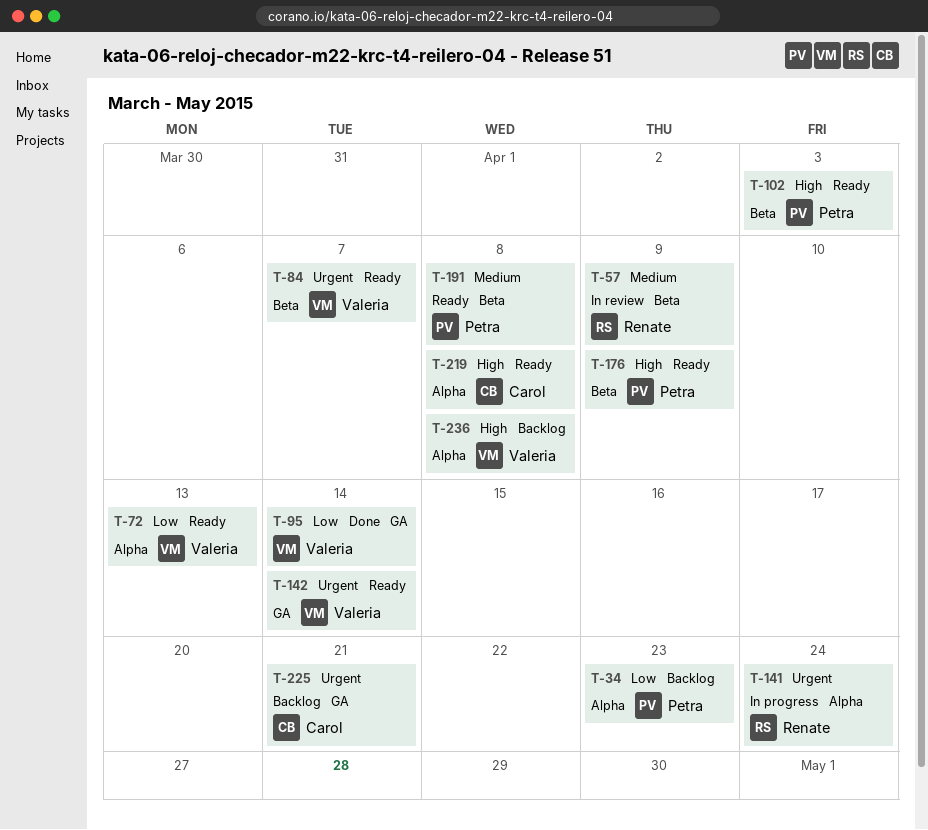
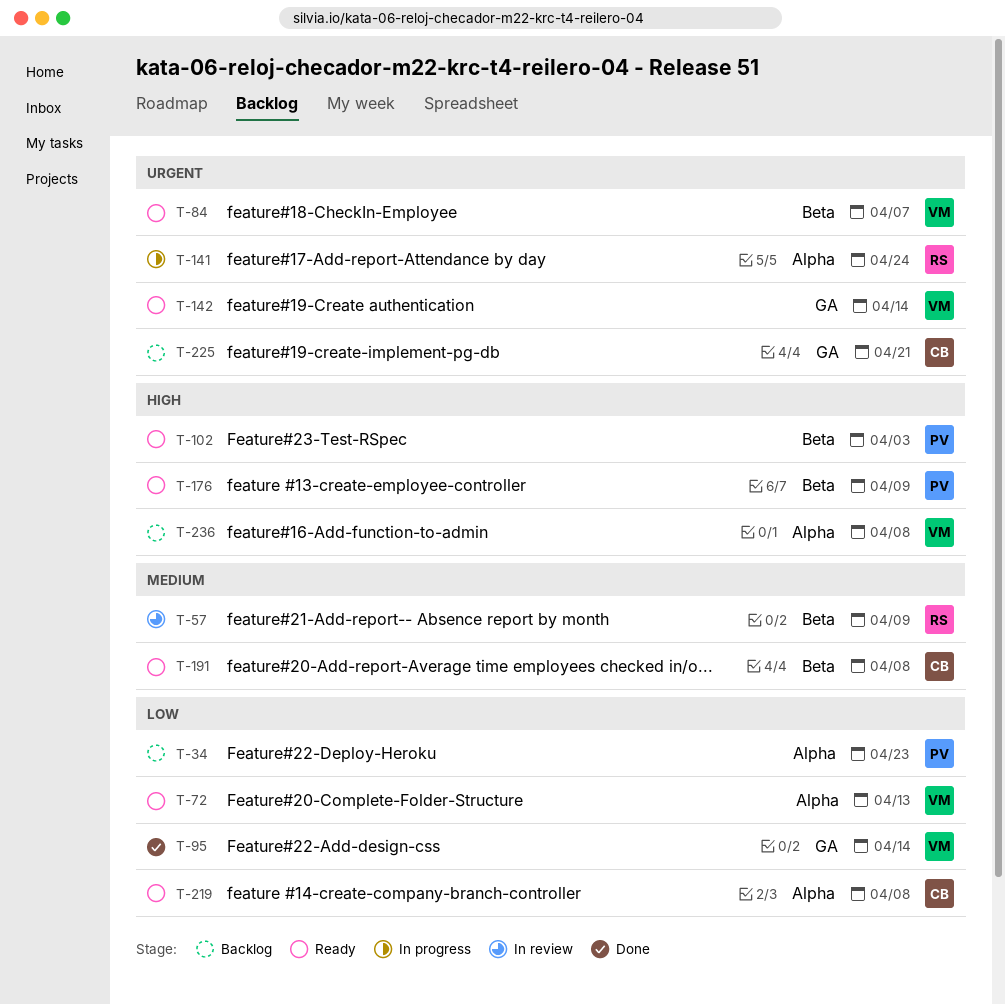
T-191, owner: Petra -> Carol
T-219, priority: High -> Low

